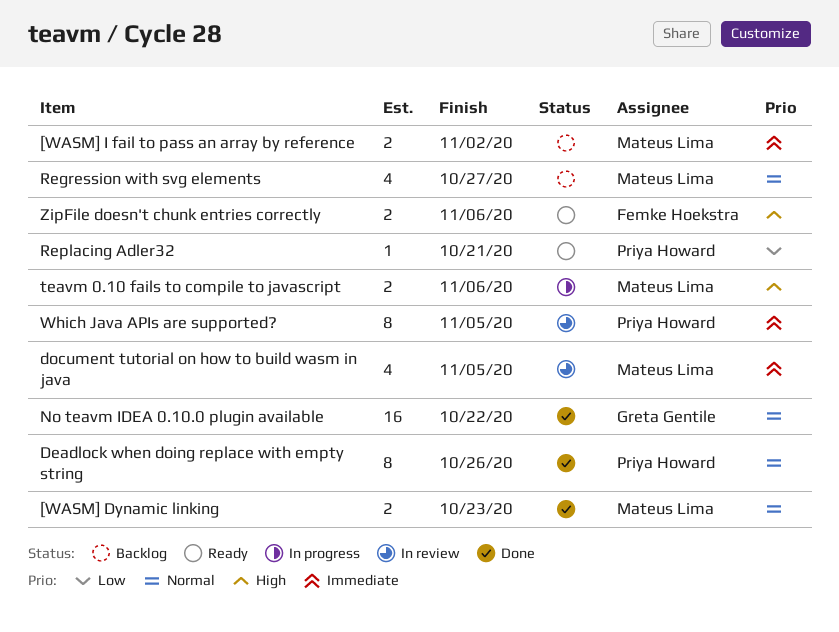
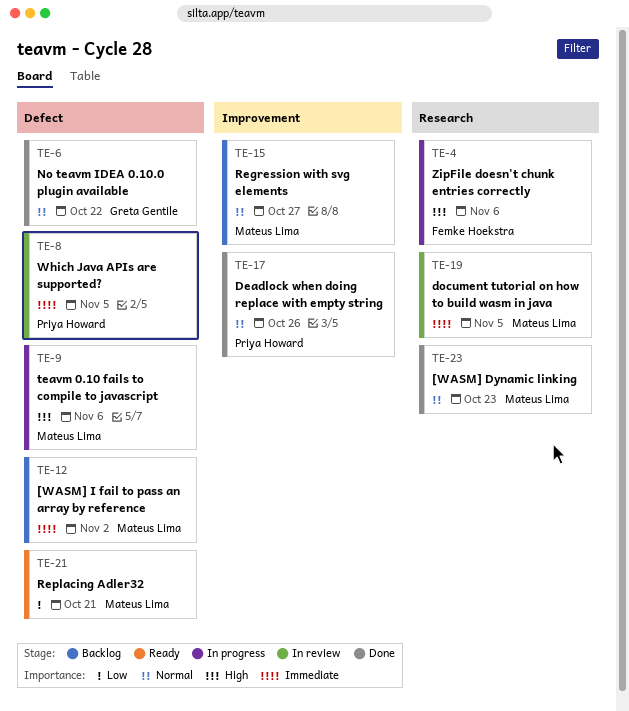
Replacing Adler32, owner: Priya Howard -> Mateus Lima
ZipFile doesn't chunk entries correctly, status: Ready -> In progress

